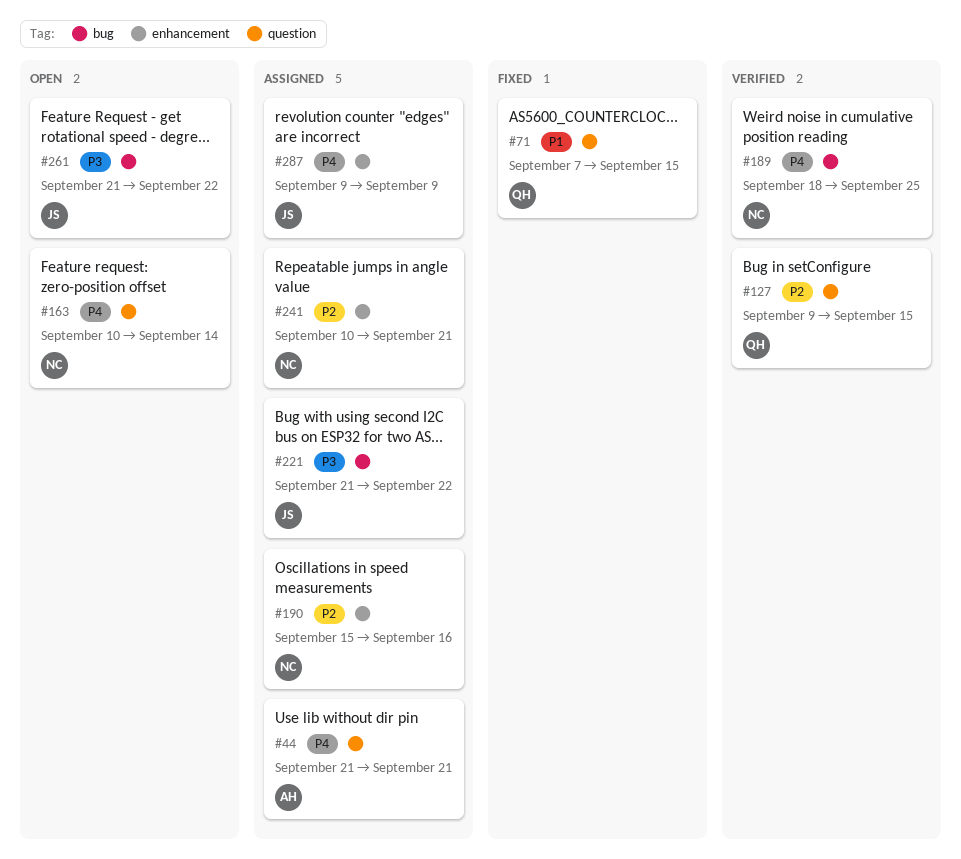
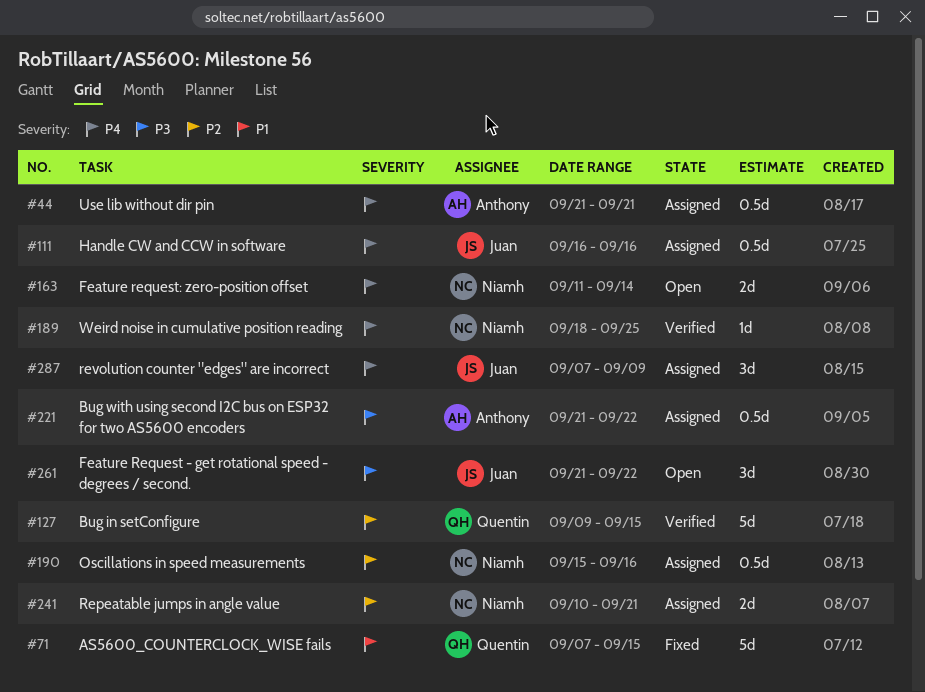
#111: none -> present
#163, start: Sep 10 -> Sep 11
#221, owner: Juan -> Anthony
#287, start: Sep 9 -> Sep 7

